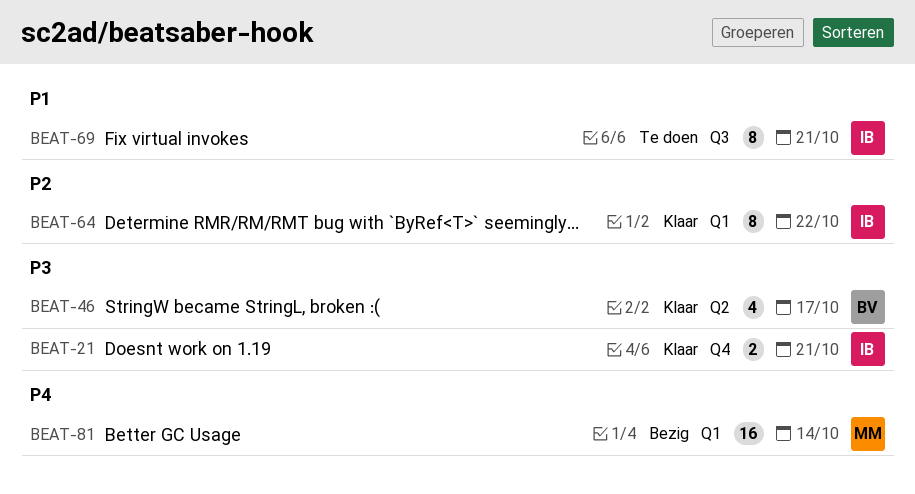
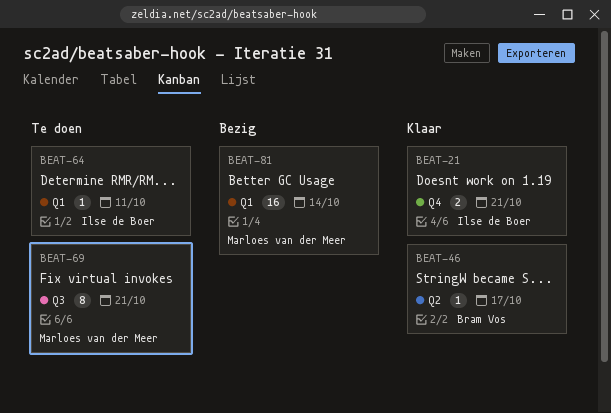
BEAT-46, estimate: 4 -> 1
BEAT-64, status: Klaar -> Te doen
BEAT-64, estimate: 8 -> 1
BEAT-64, due: Oct 22 -> Oct 11
BEAT-69, owner: Ilse de Boer -> Marloes van der Meer

